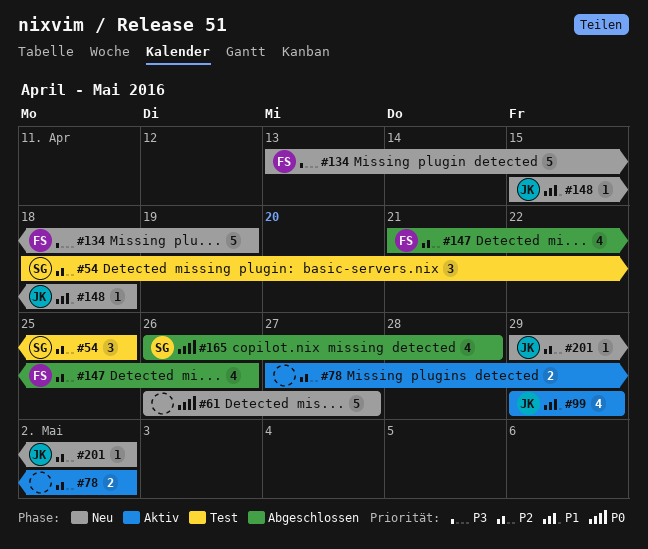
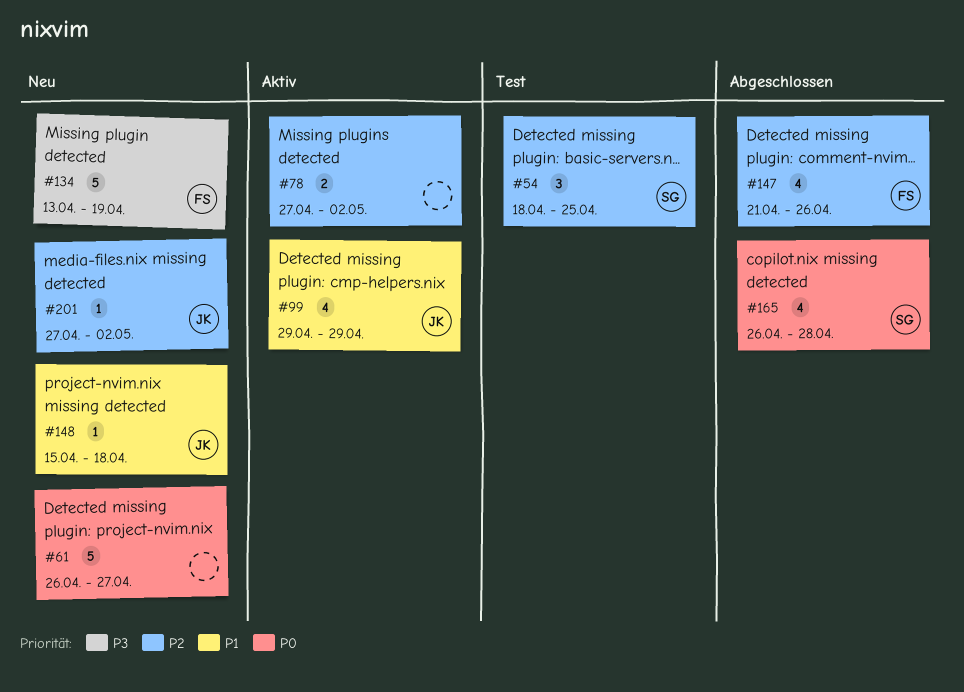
#201, start: Apr 29 -> Apr 27

